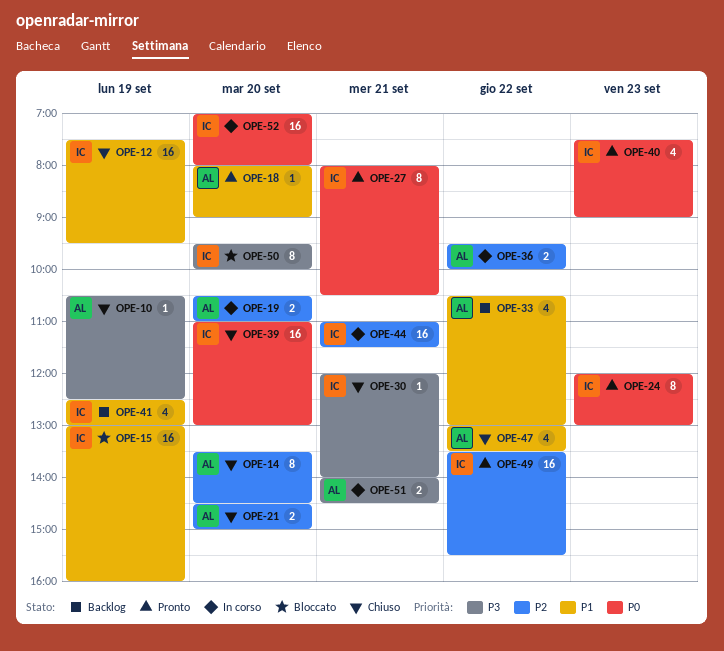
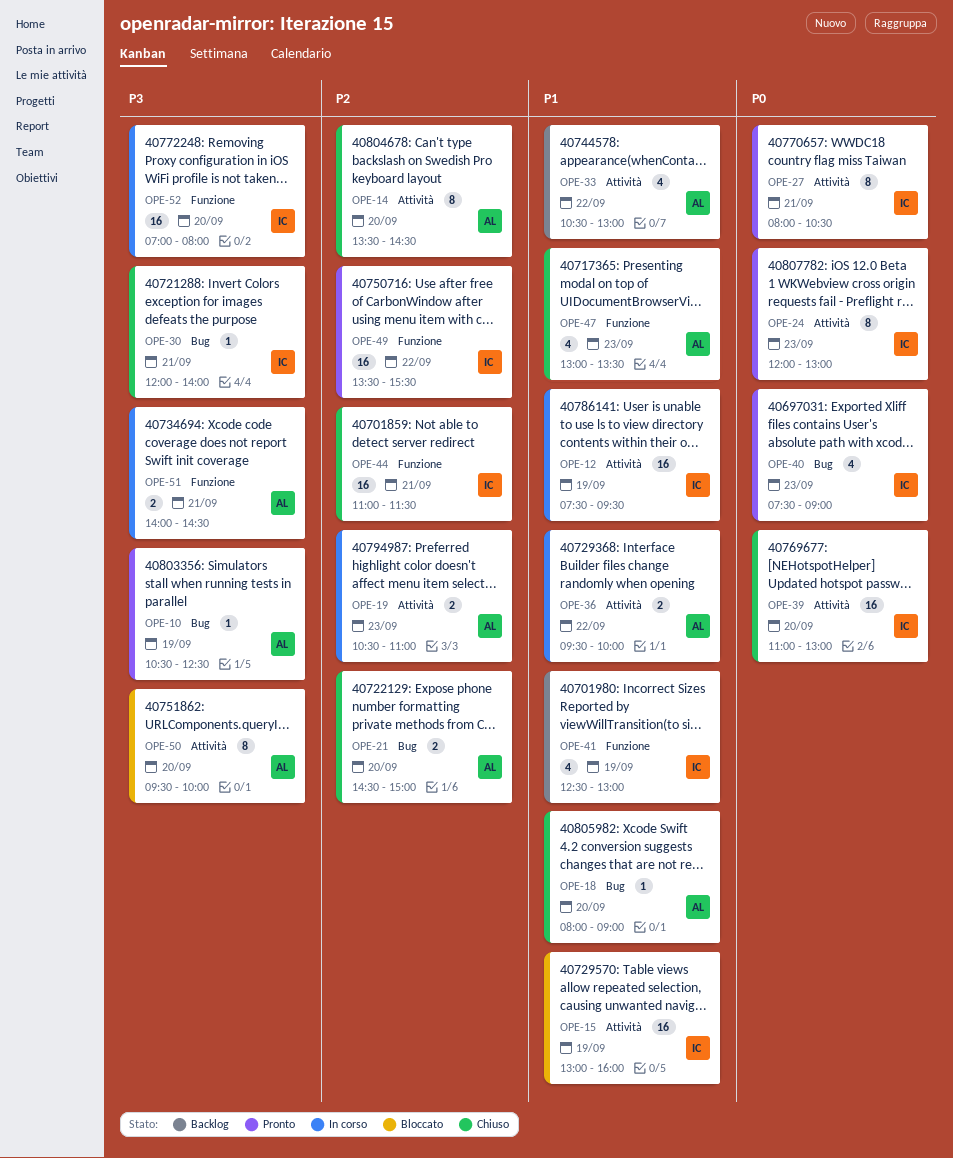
OPE-10, status: Chiuso -> Pronto
OPE-12, status: Chiuso -> In corso
OPE-18, status: Pronto -> Chiuso
OPE-19, day: Sep 20 -> Sep 23
OPE-36, priority: P2 -> P1
OPE-44, status: In corso -> Chiuso
OPE-47, day: Sep 22 -> Sep 23
OPE-50, owner: IC -> AL
OPE-52, priority: P0 -> P3

